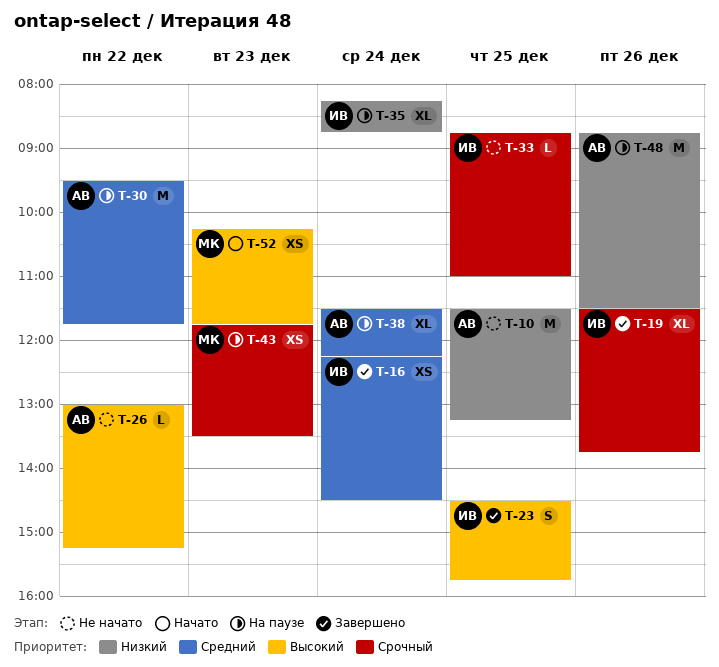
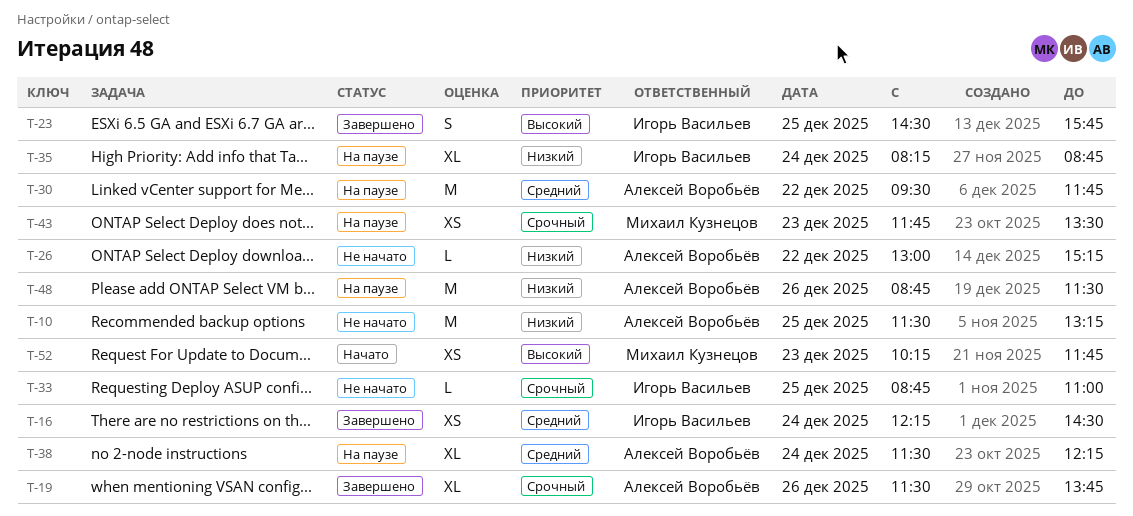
T-19, owner: Игорь Васильев -> Алексей Воробьёв
T-26, priority: Высокий -> Низкий

